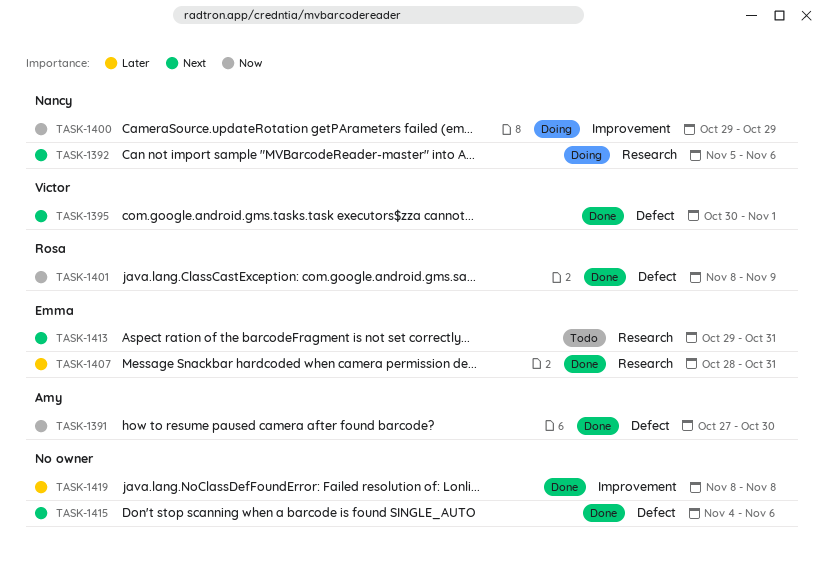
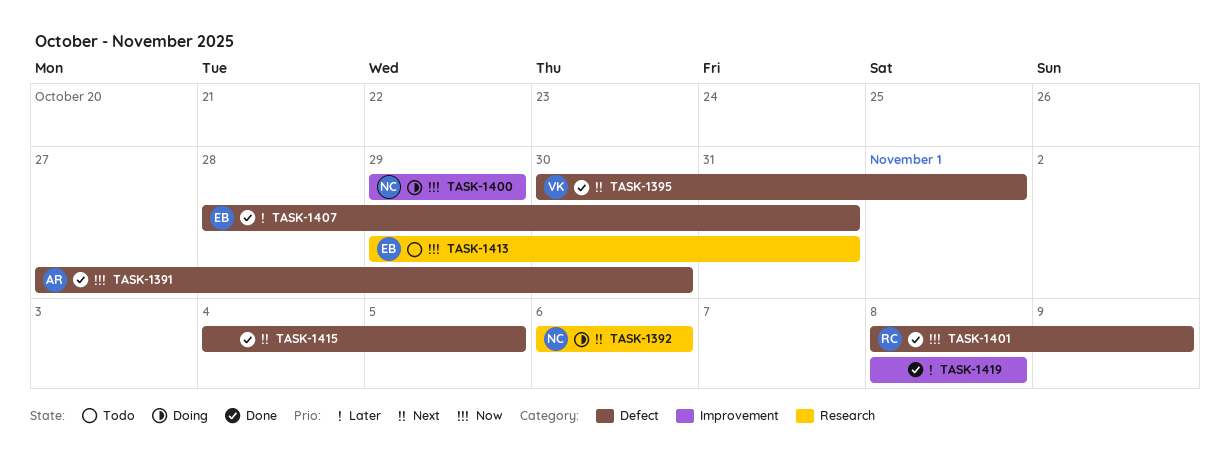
TASK-1392, start: Nov 5 -> Nov 6
TASK-1407, label: Research -> Defect
TASK-1413, priority: Next -> Now
TASK-1415, due: Nov 6 -> Nov 5

